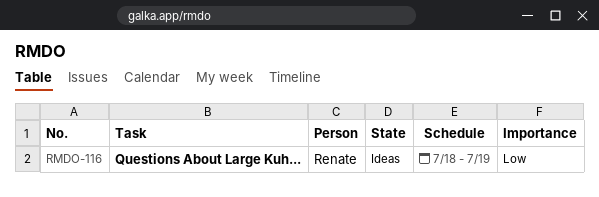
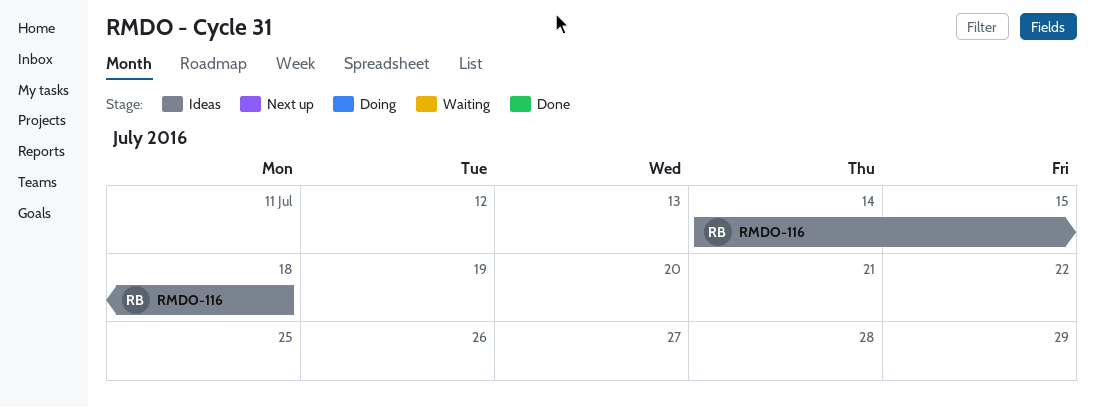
RMDO-116, start: Jul 18 -> Jul 14
RMDO-116, due: Jul 19 -> Jul 18

